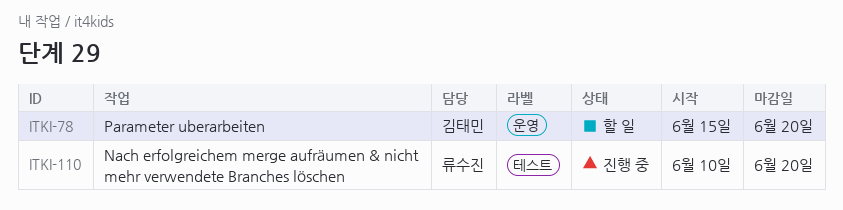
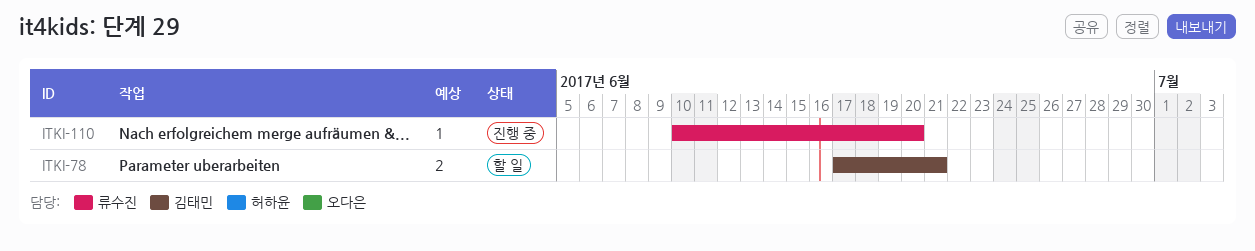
ITKI-78, start: Jun 15 -> Jun 17
ITKI-78, due: Jun 20 -> Jun 21

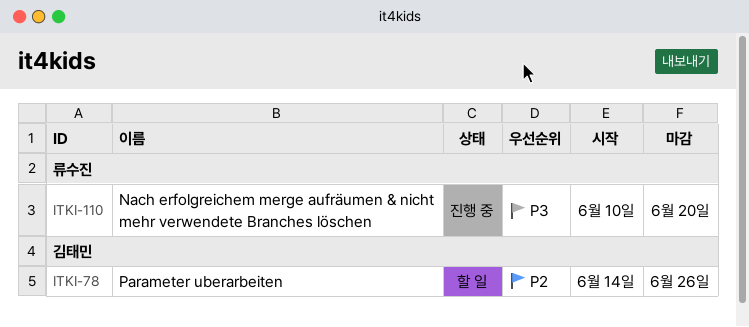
ITKI-78, start: Jun 17 -> Jun 14
ITKI-78, due: Jun 21 -> Jun 26

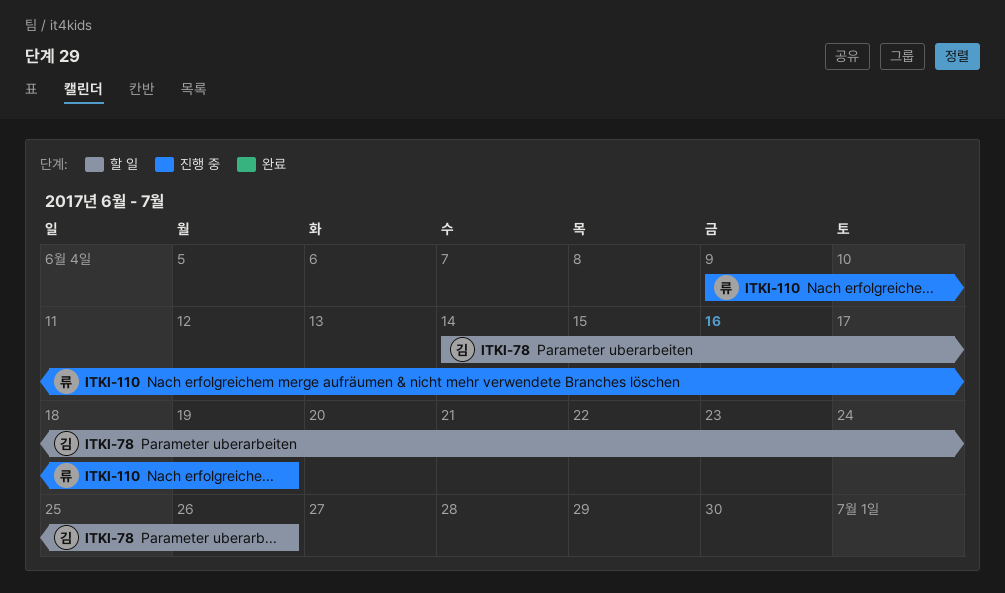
ITKI-110, start: Jun 10 -> Jun 9
ITKI-110, due: Jun 20 -> Jun 19

